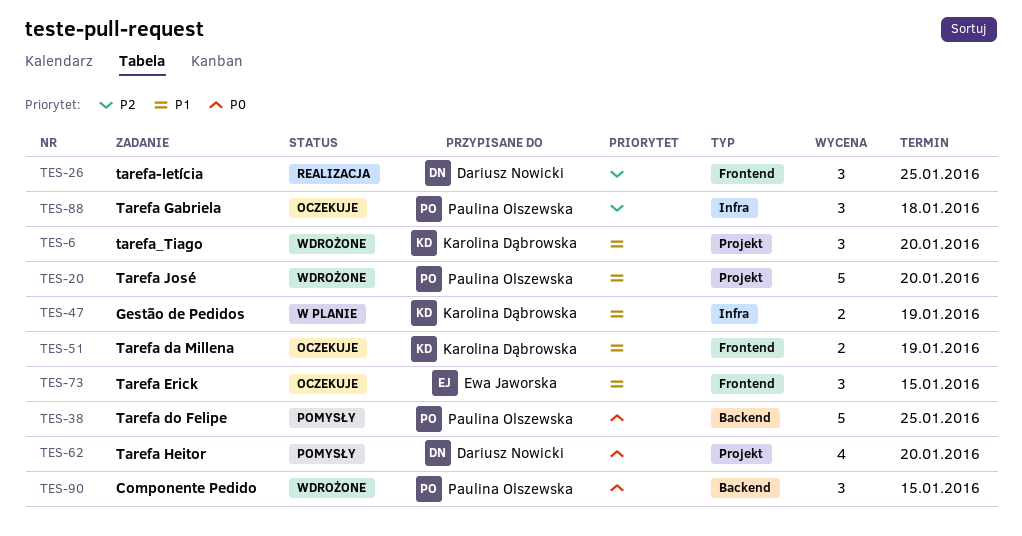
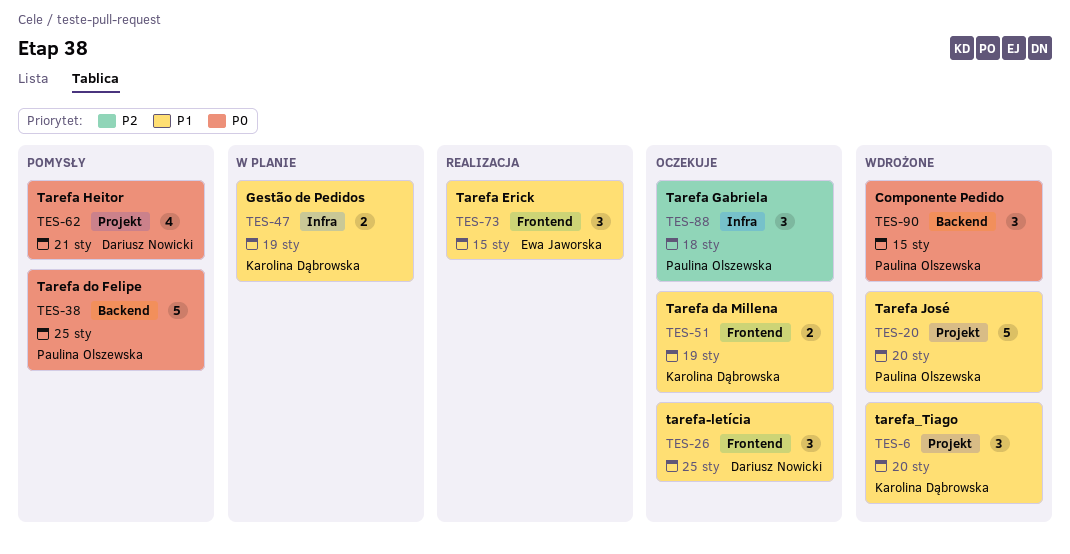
TES-26, status: Realizacja -> Oczekuje
TES-26, priority: P2 -> P1
TES-62, due: Jan 20 -> Jan 21
TES-73, status: Oczekuje -> Realizacja

